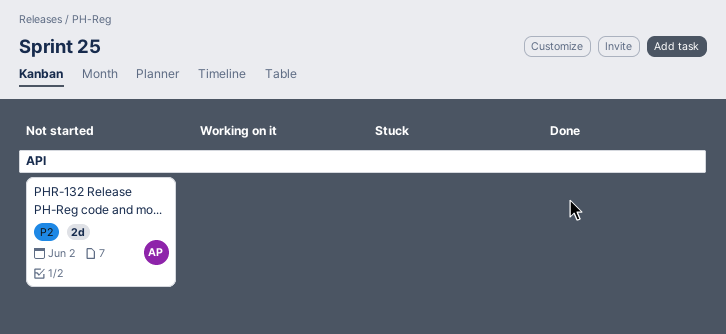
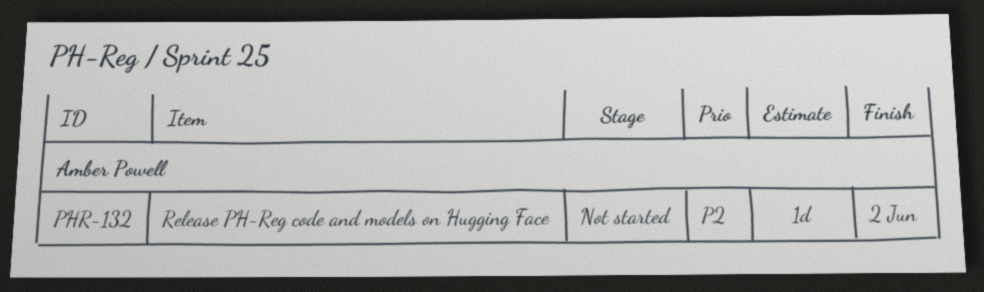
PHR-132, estimate: 2d -> 1d

